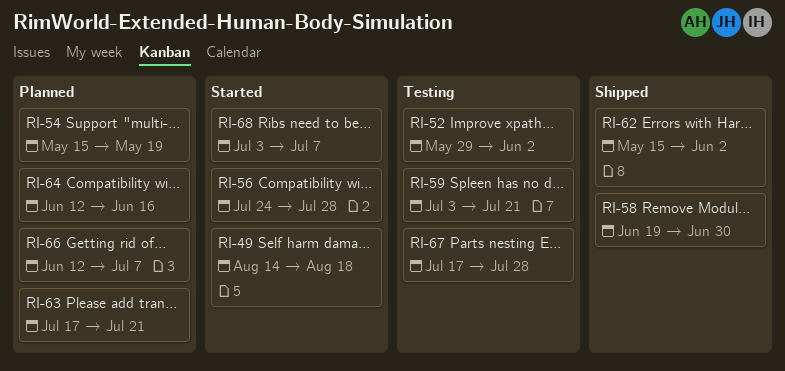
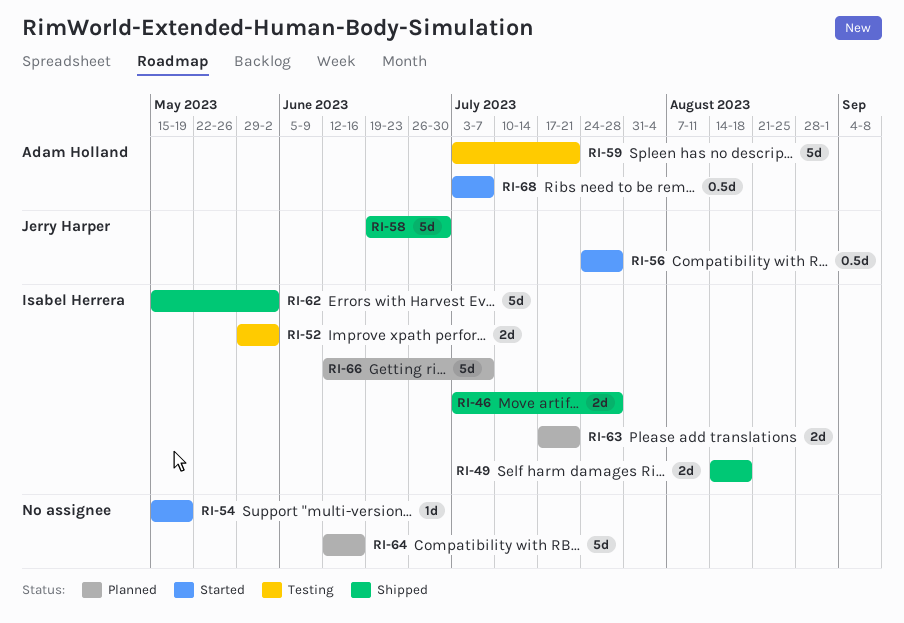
RI-46: none -> present
RI-49, status: Started -> Shipped
RI-54, status: Planned -> Started
RI-67: present -> none

